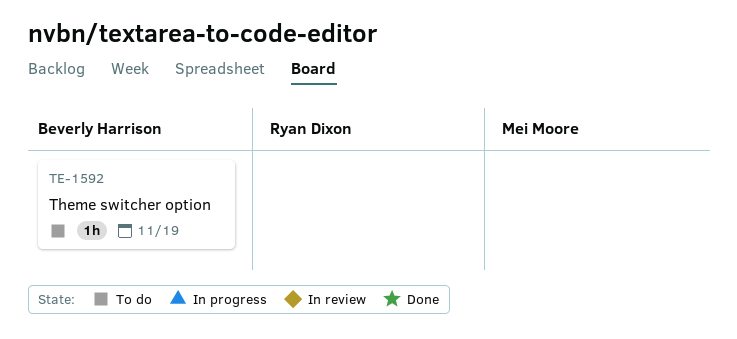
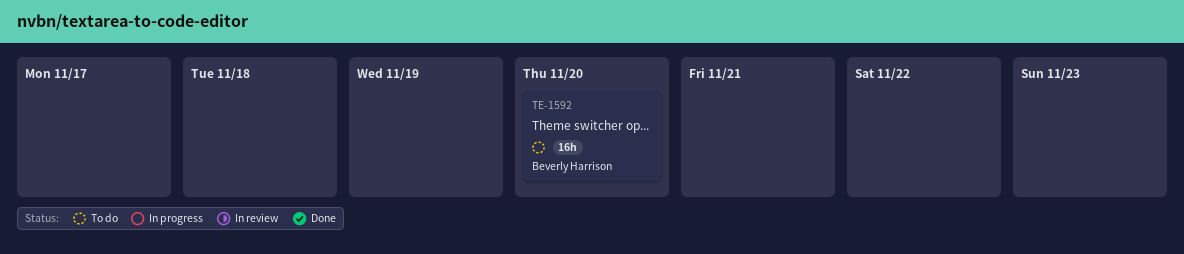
TE-1592, estimate: 1h -> 16h
TE-1592, due: Nov 19 -> Nov 20

